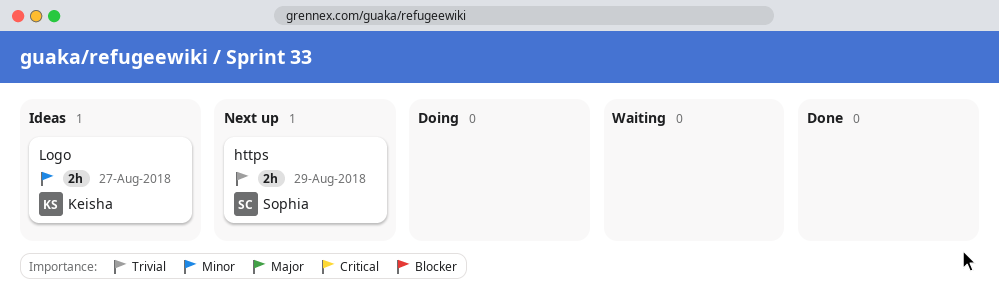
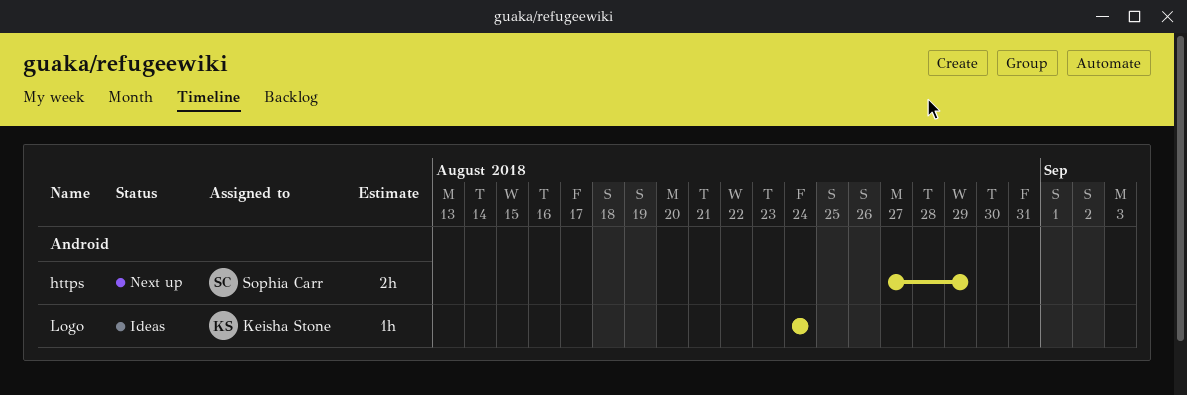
Logo, estimate: 2h -> 1h
Logo, due: Aug 27 -> Aug 24

